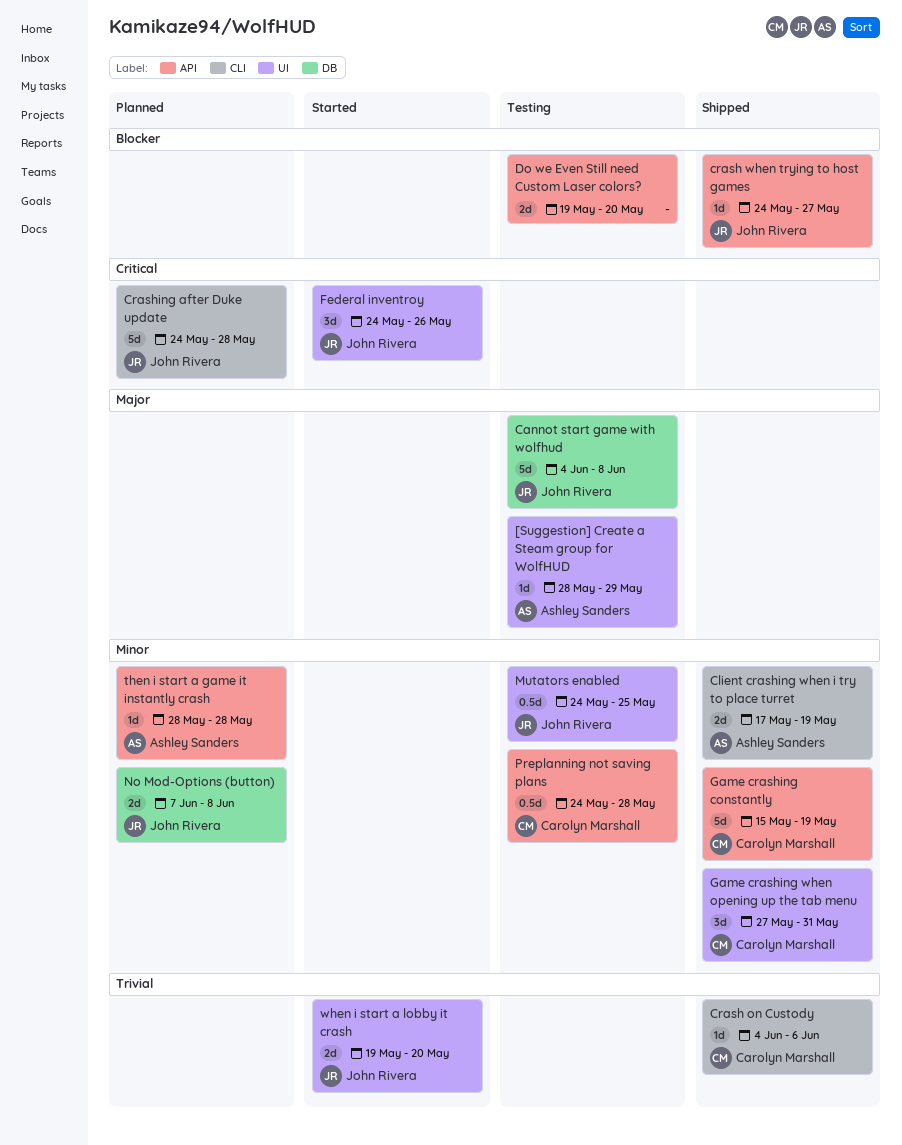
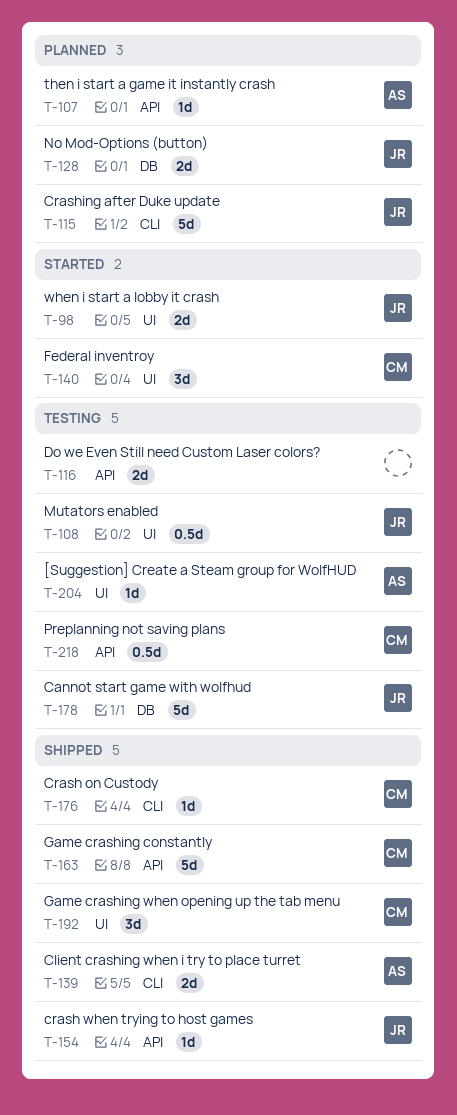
Federal inventroy, owner: John Rivera -> Carolyn Marshall

